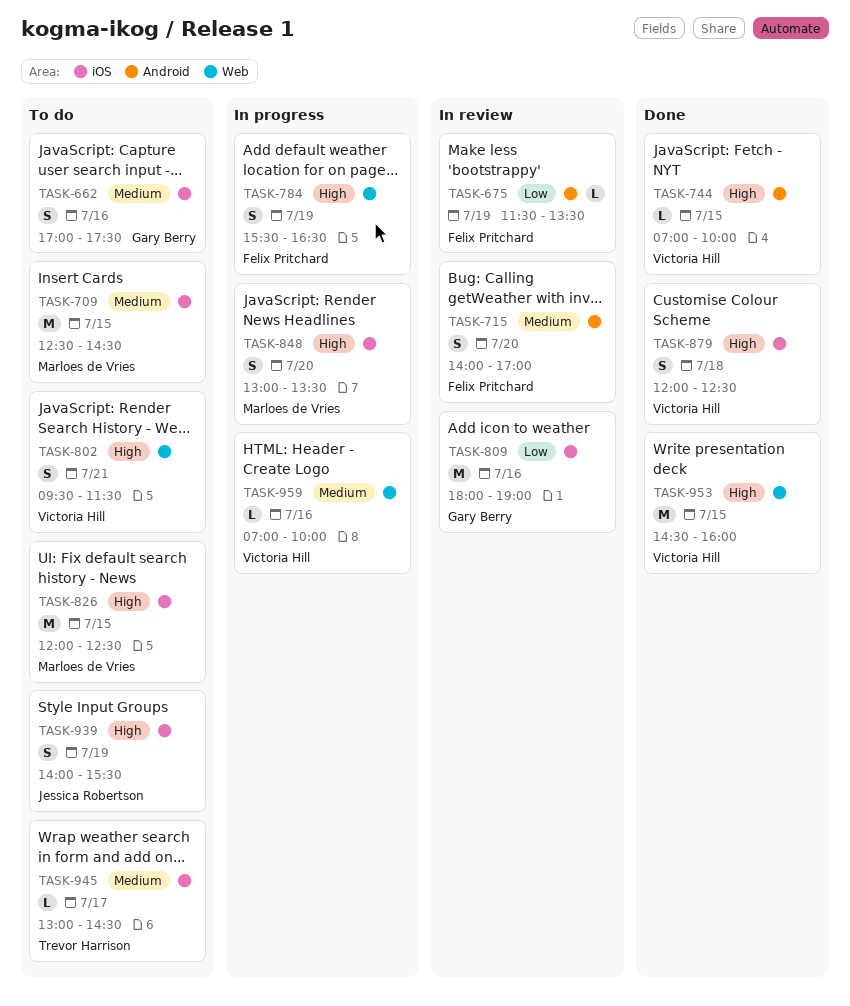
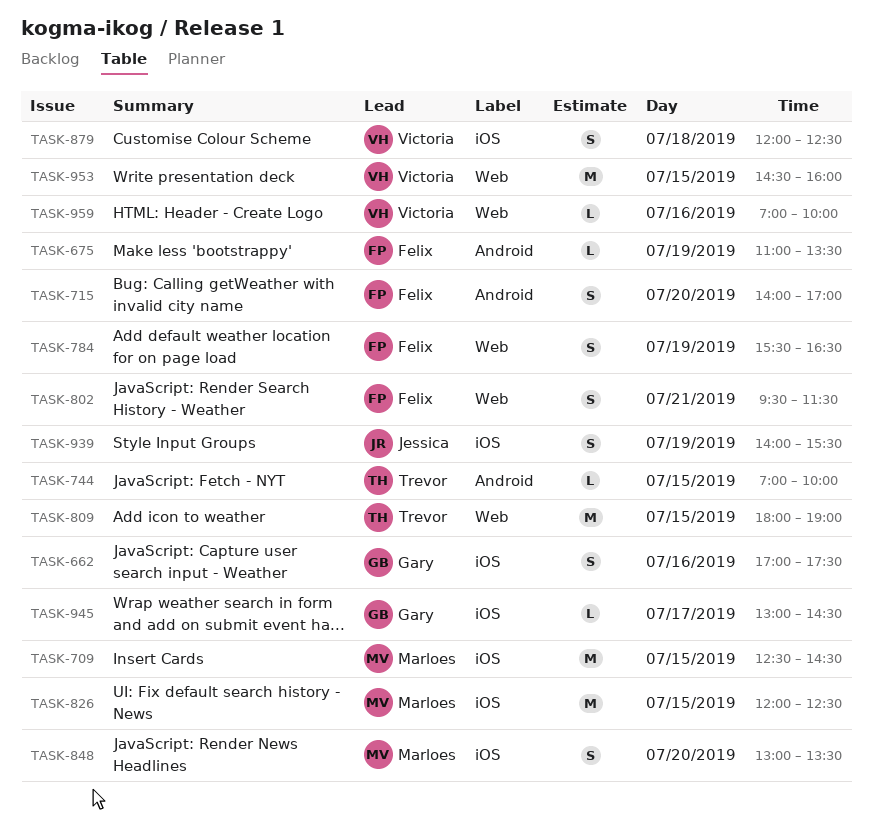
TASK-675, begins: 11:30 -> 11:00
TASK-744, owner: Victoria Hill -> Trevor Harrison
TASK-802, owner: Victoria Hill -> Felix Pritchard
TASK-809, owner: Gary Berry -> Trevor Harrison
TASK-809, label: iOS -> Web
TASK-809, day: Jul 16 -> Jul 15
TASK-945, owner: Trevor Harrison -> Gary Berry

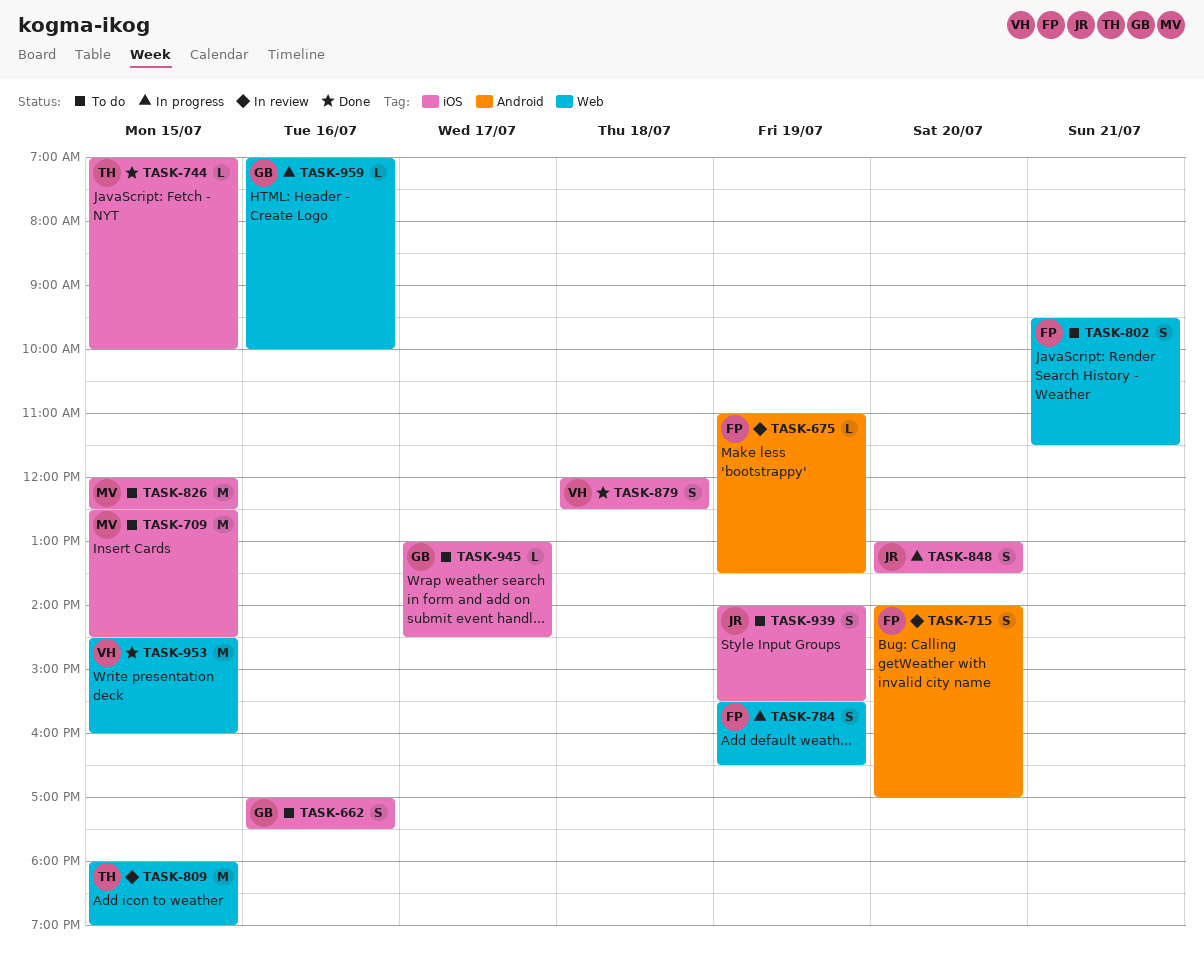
TASK-744, label: Android -> iOS
TASK-848, owner: Marloes -> Jessica
TASK-959, owner: Victoria -> Gary

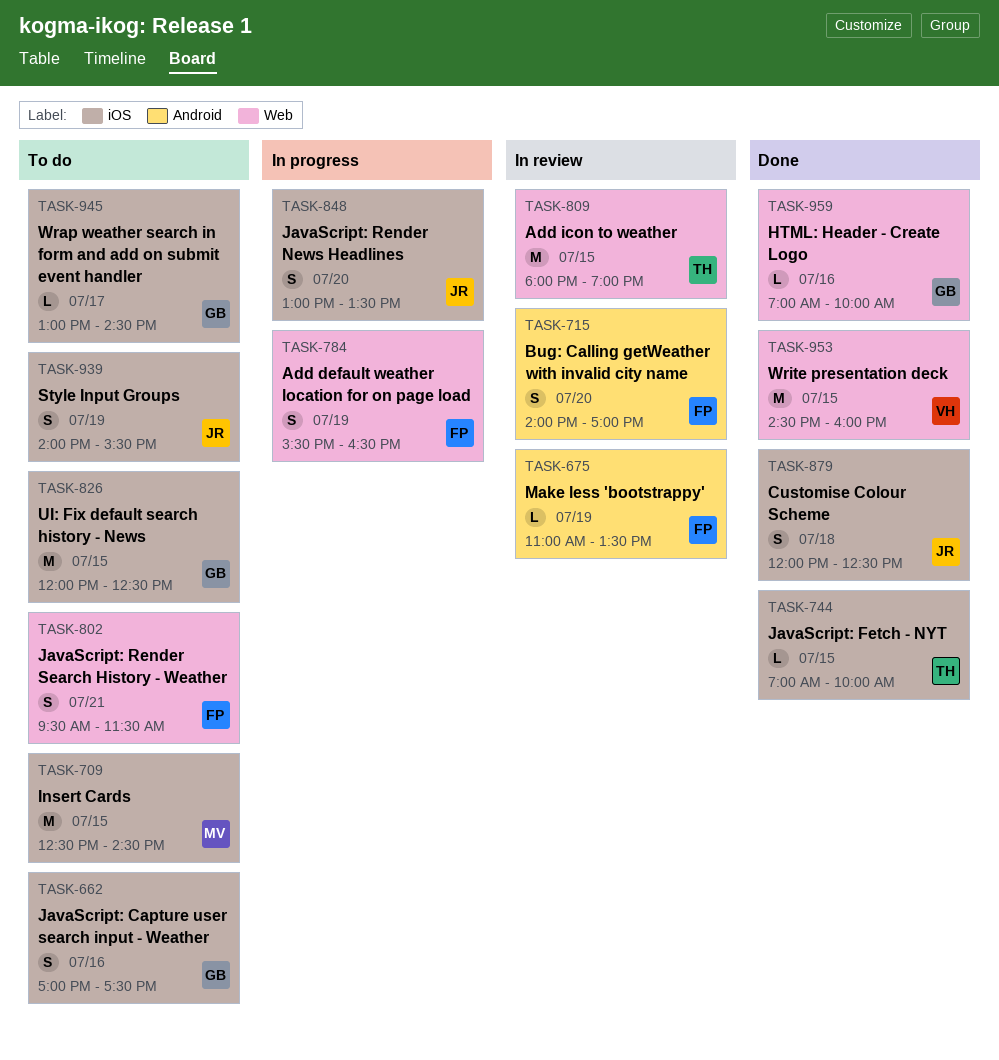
TASK-826, owner: MV -> GB
TASK-879, owner: VH -> JR
TASK-959, status: In progress -> Done

